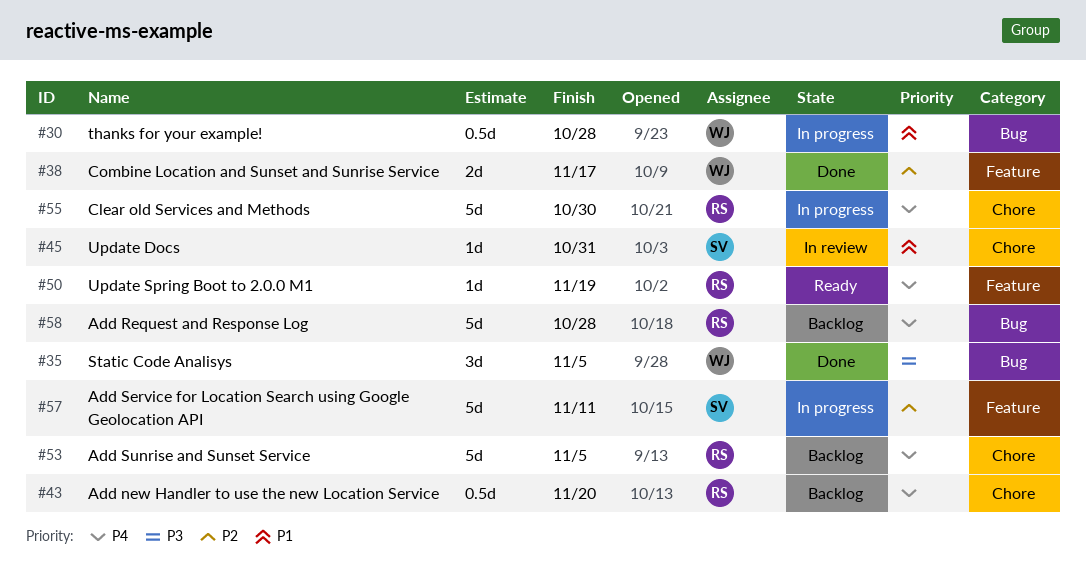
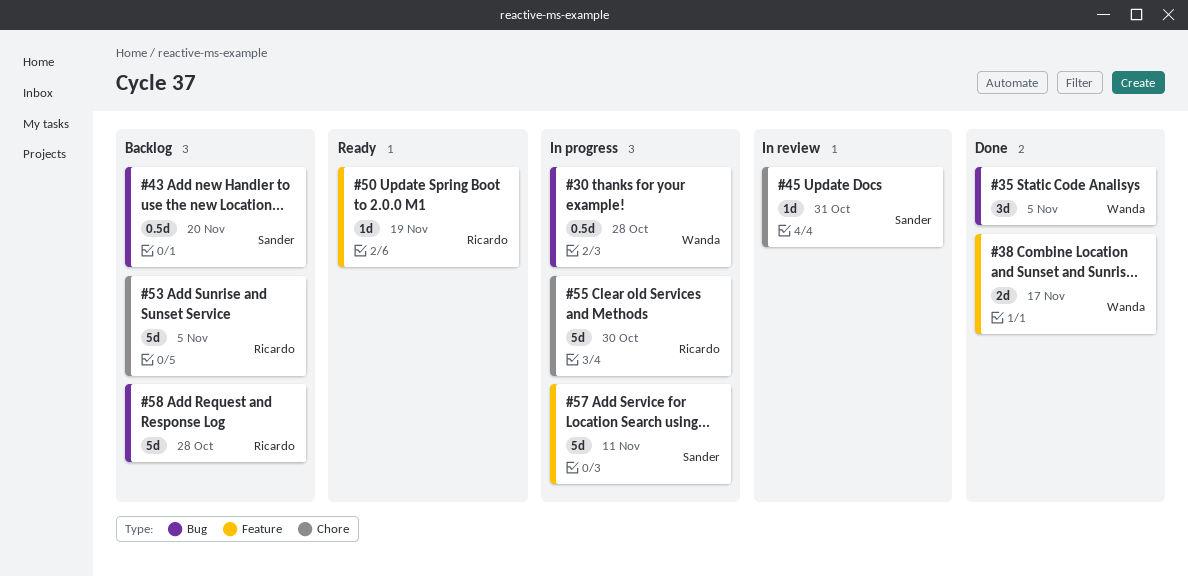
#43, owner: Ricardo -> Sander
#43, label: Chore -> Bug

